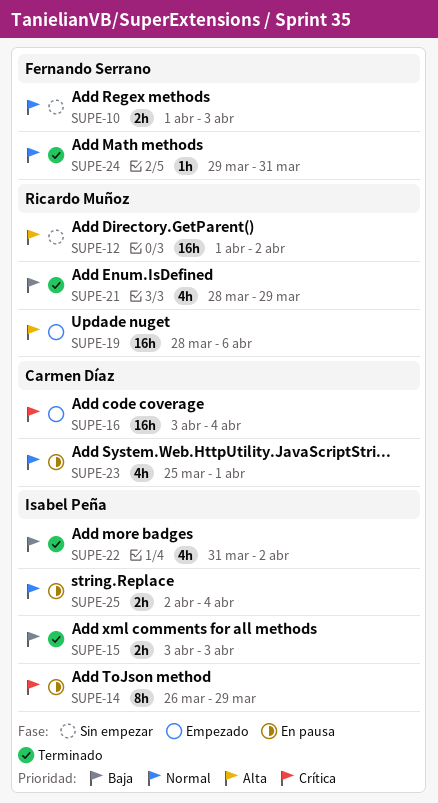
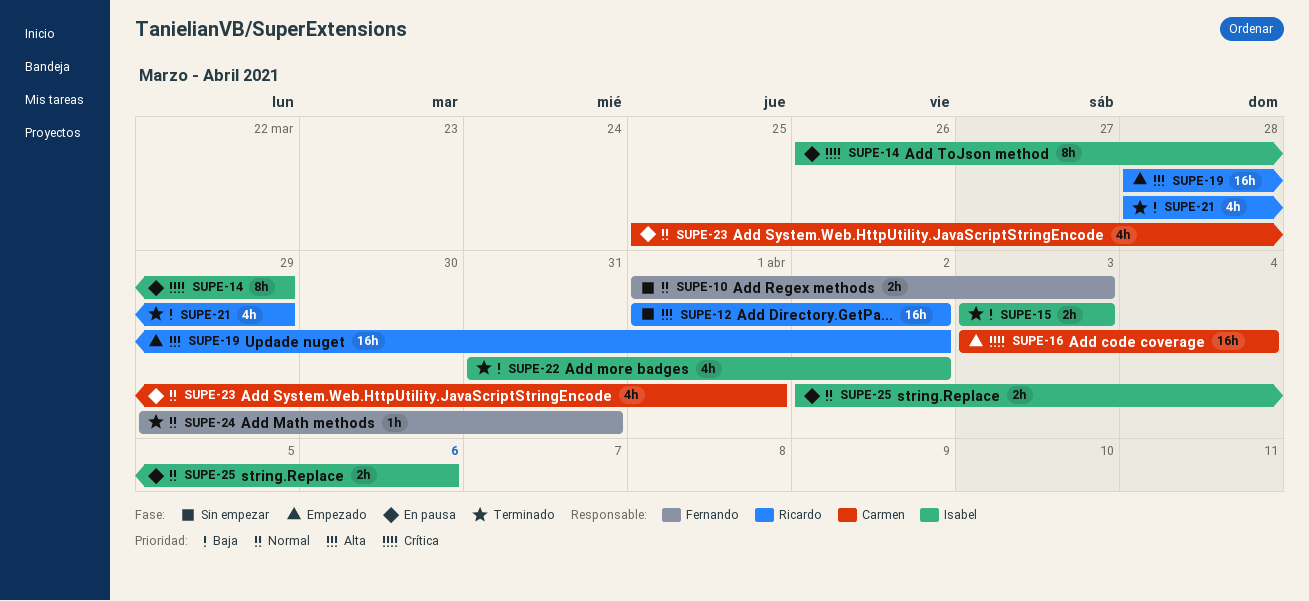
SUPE-19, due: Apr 6 -> Apr 2
SUPE-25, due: Apr 4 -> Apr 6

